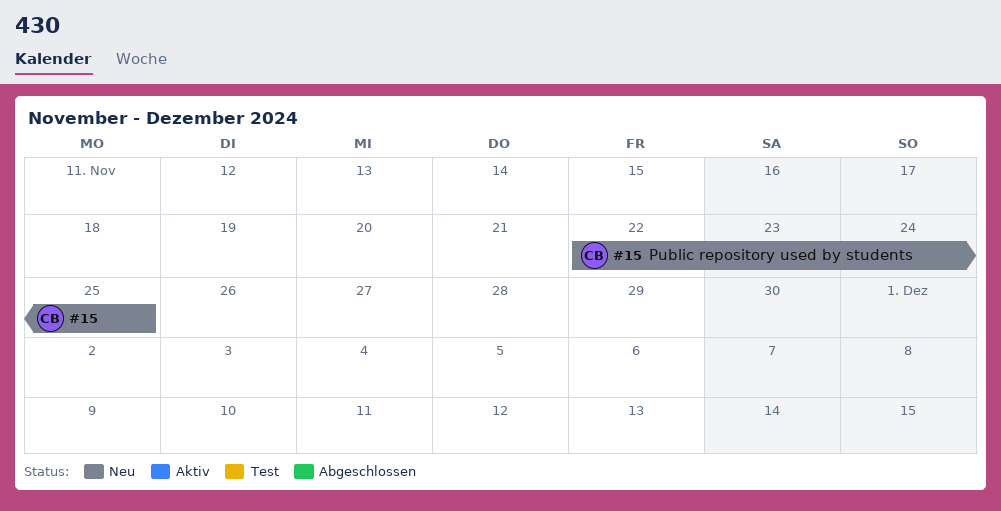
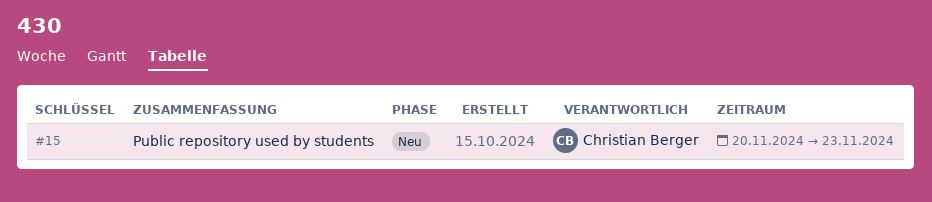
#15, start: Nov 22 -> Nov 20
#15, due: Nov 25 -> Nov 23

